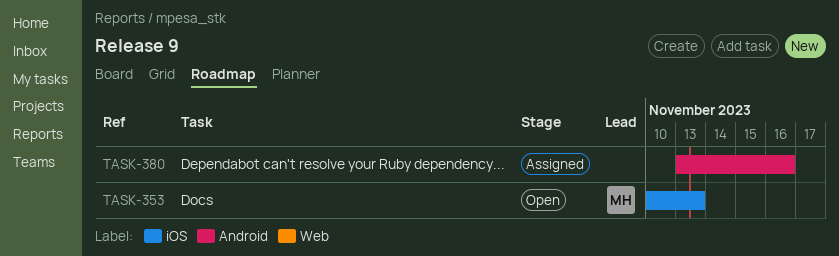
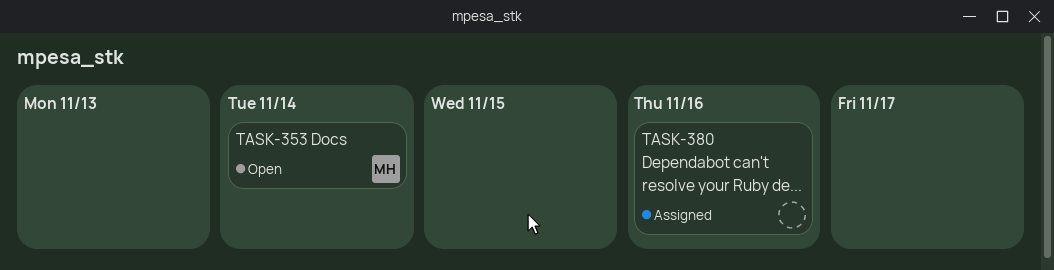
TASK-353, due: Nov 13 -> Nov 14

